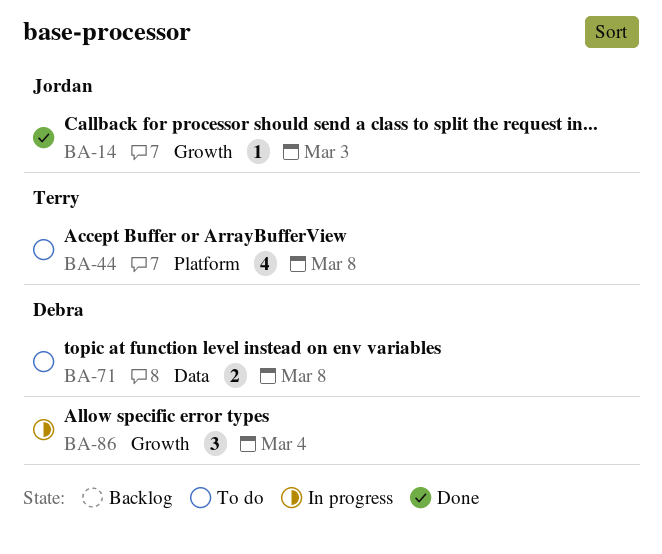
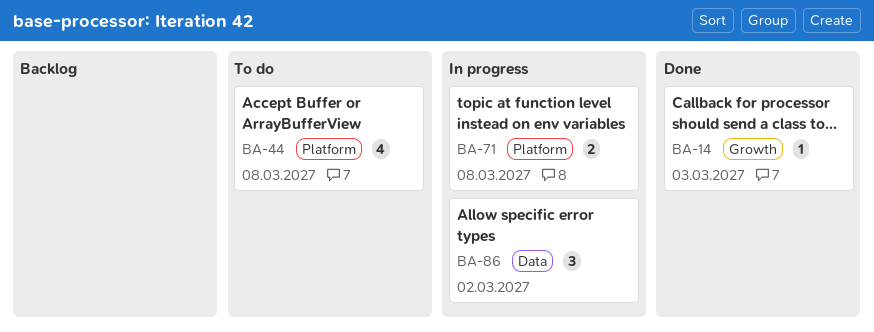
BA-71, status: To do -> In progress
BA-71, label: Data -> Platform
BA-86, label: Growth -> Data
BA-86, due: Mar 4 -> Mar 2

